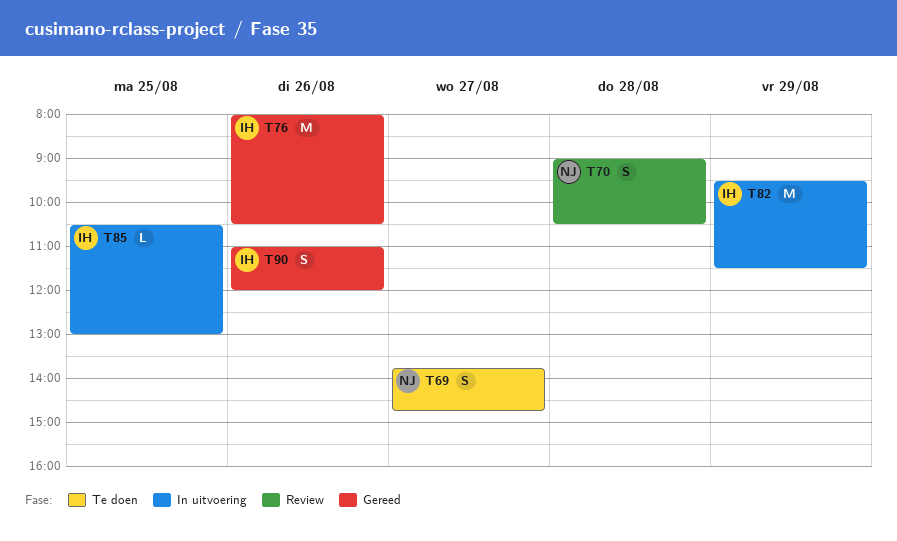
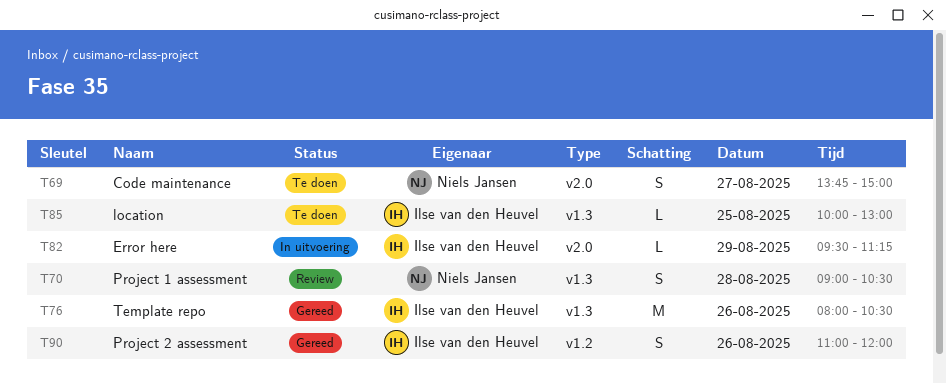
T69, ends: 14:45 -> 15:00
T82, estimate: M -> L
T82, ends: 11:30 -> 11:15
T85, status: In uitvoering -> Te doen
T85, begins: 10:30 -> 10:00

